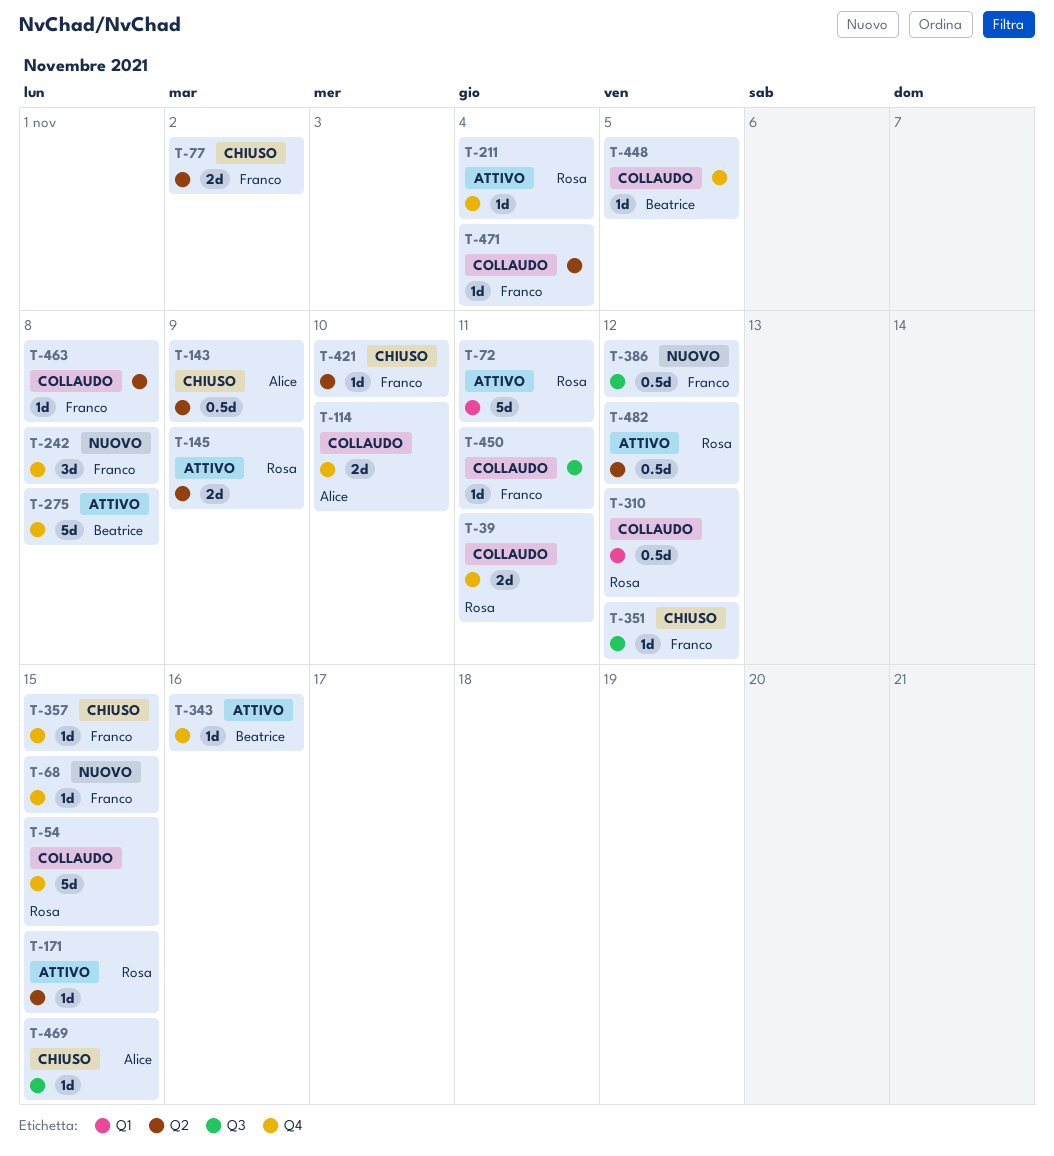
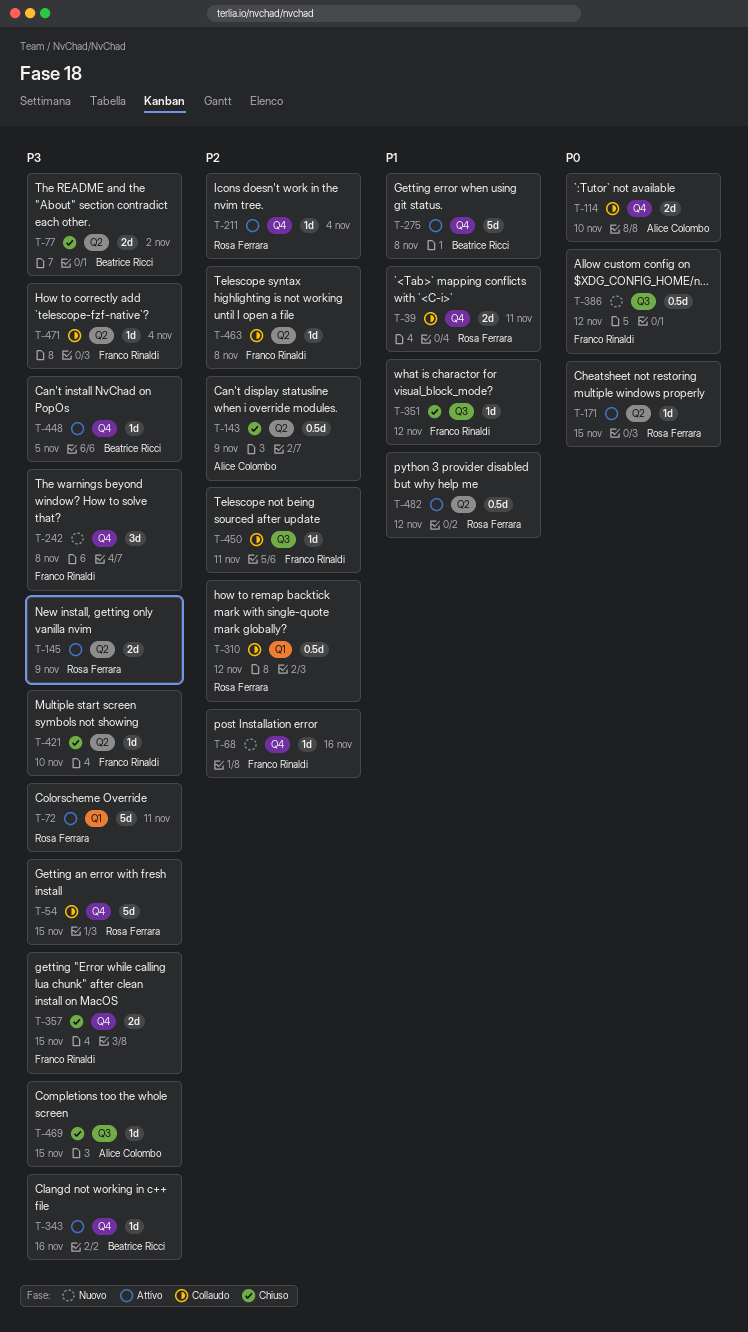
T-68, due: Nov 15 -> Nov 16
T-77, owner: Franco Rinaldi -> Beatrice Ricci
T-357, estimate: 1d -> 2d
T-448, status: Collaudo -> Attivo

